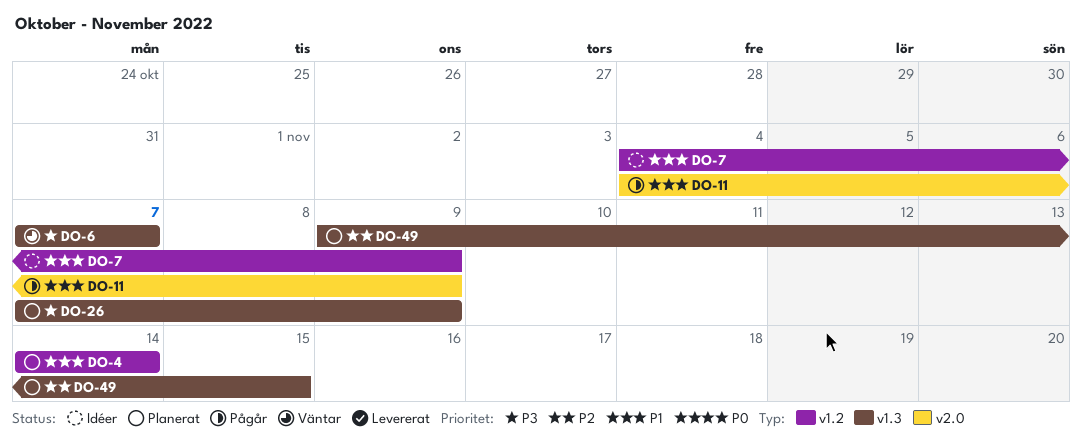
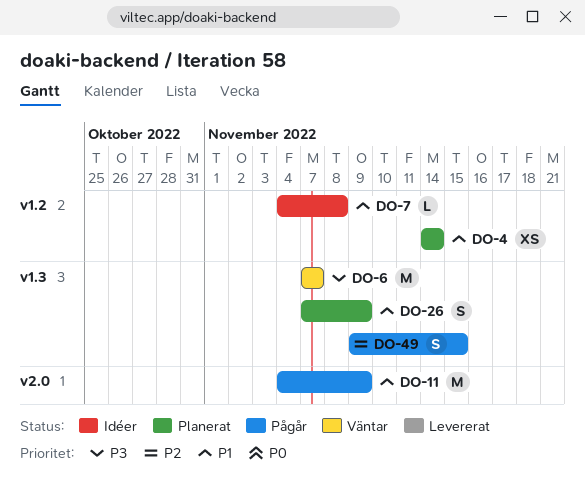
DO-7, due: Nov 9 -> Nov 8
DO-26, priority: P3 -> P1
DO-49, status: Planerat -> Pågår

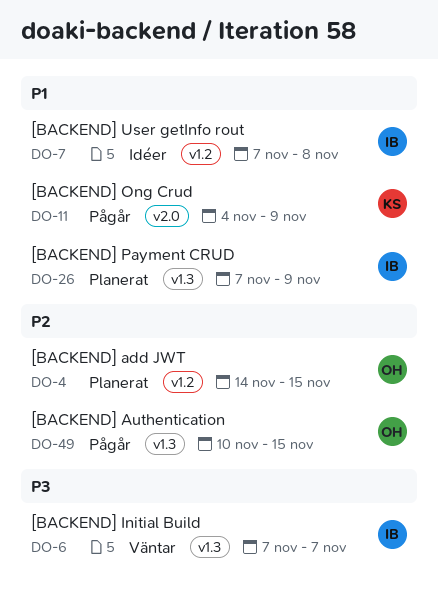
DO-4, priority: P1 -> P2
DO-4, due: Nov 14 -> Nov 15
DO-7, start: Nov 4 -> Nov 7
DO-49, start: Nov 9 -> Nov 10

